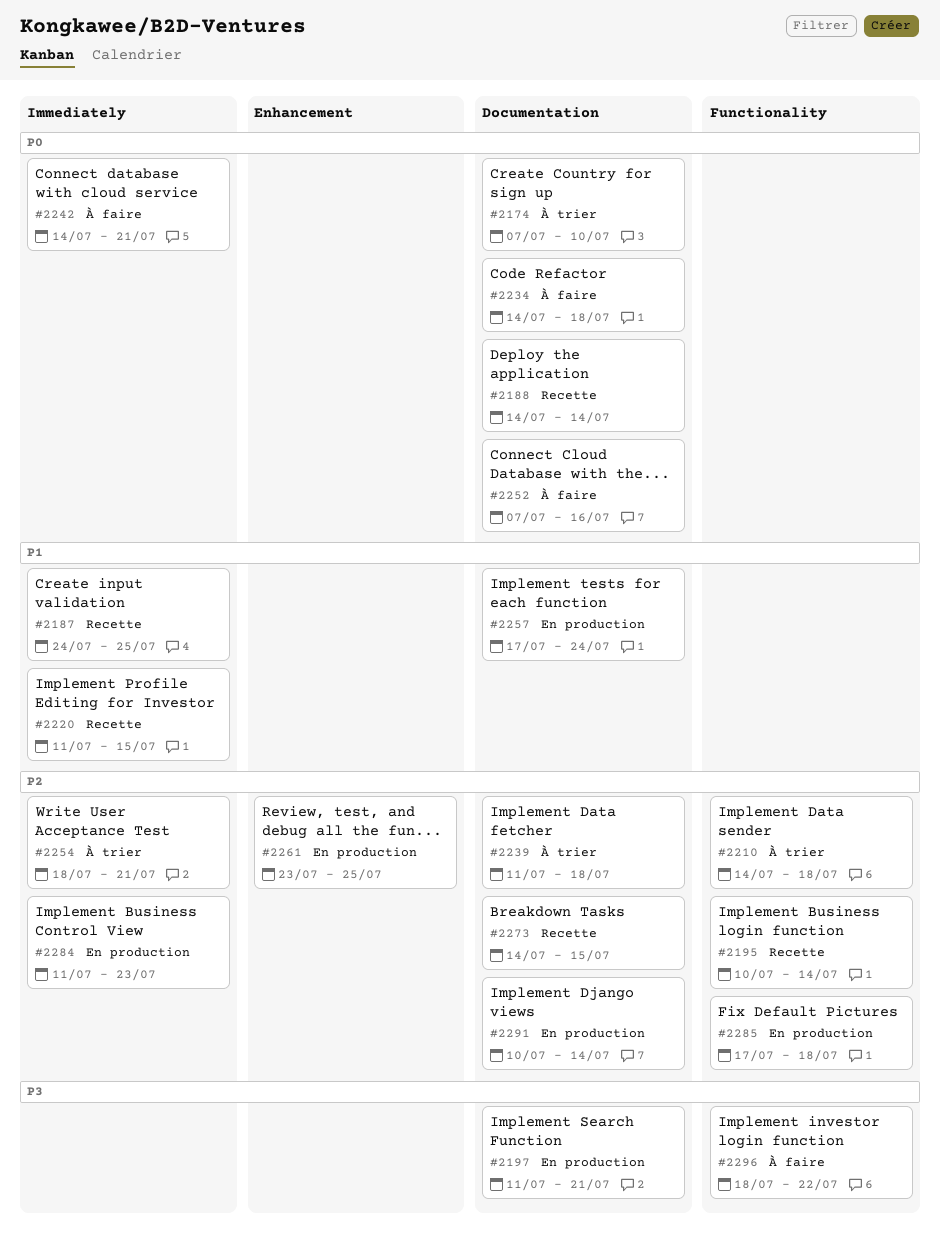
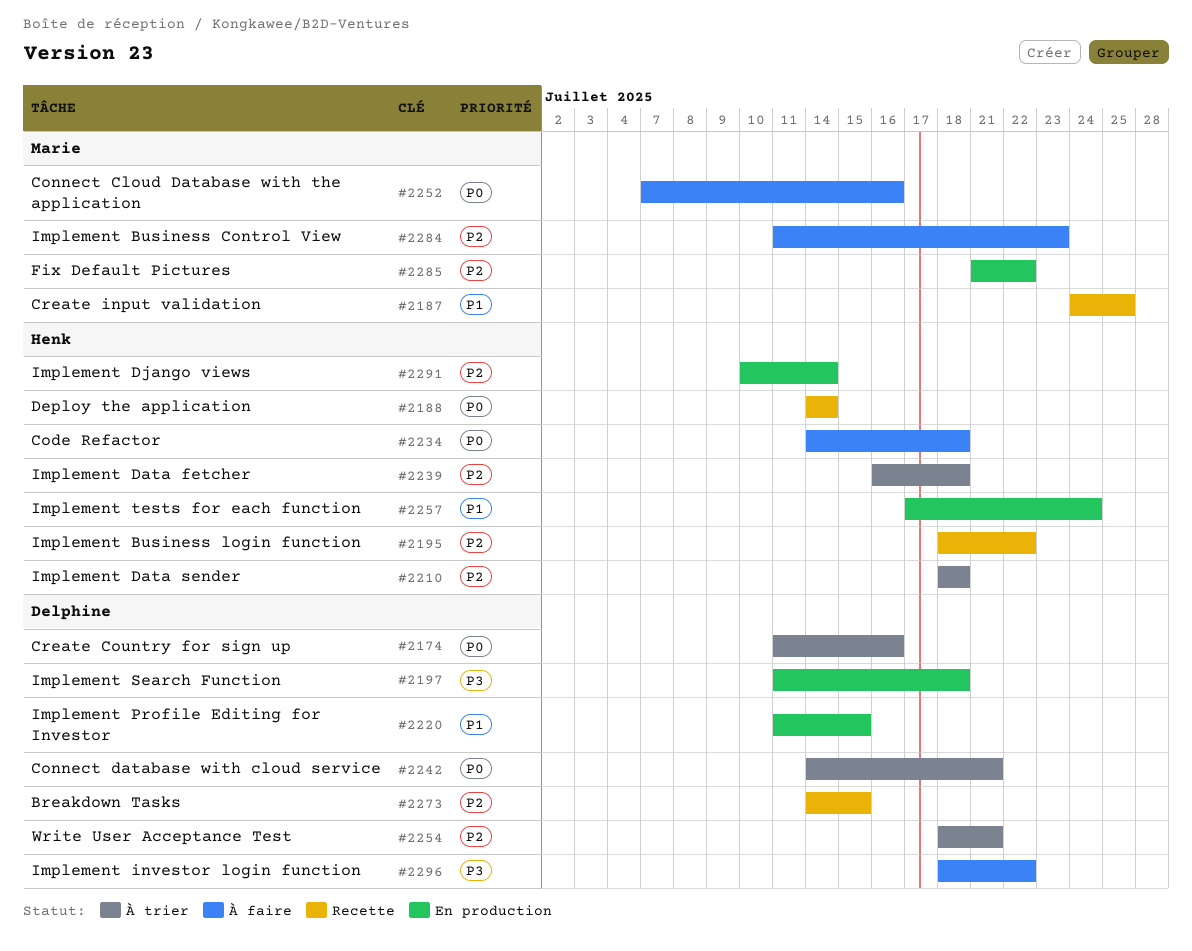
#2174, start: Jul 7 -> Jul 11
#2174, due: Jul 10 -> Jul 16
#2195, start: Jul 10 -> Jul 18
#2195, due: Jul 14 -> Jul 22
#2197, due: Jul 21 -> Jul 18
#2210, start: Jul 14 -> Jul 18
#2220, status: Recette -> En production
#2239, start: Jul 11 -> Jul 16
#2242, status: À faire -> À trier
#2261: present -> none
#2284, status: En production -> À faire
#2285, start: Jul 17 -> Jul 21
#2285, due: Jul 18 -> Jul 22

